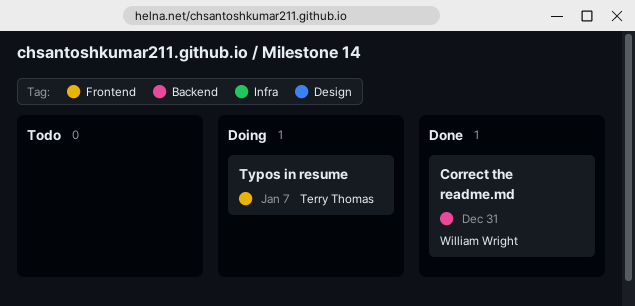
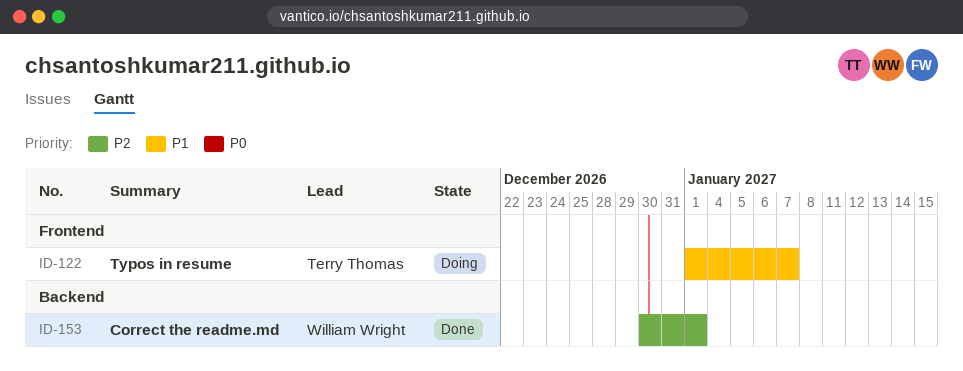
Correct the readme.md, due: Dec 31 -> Jan 1

